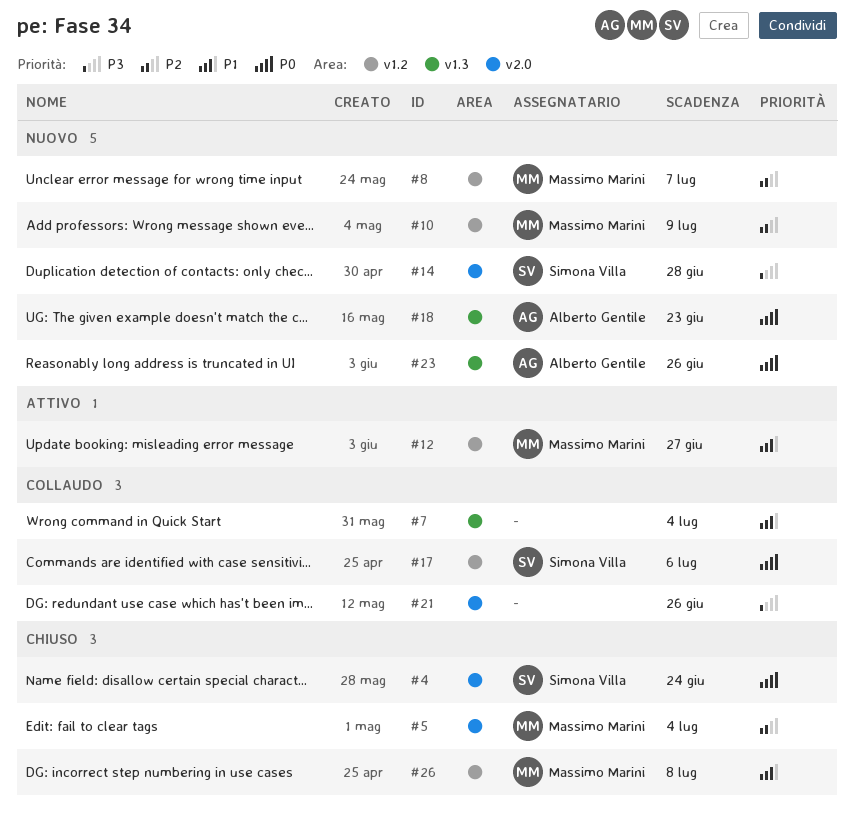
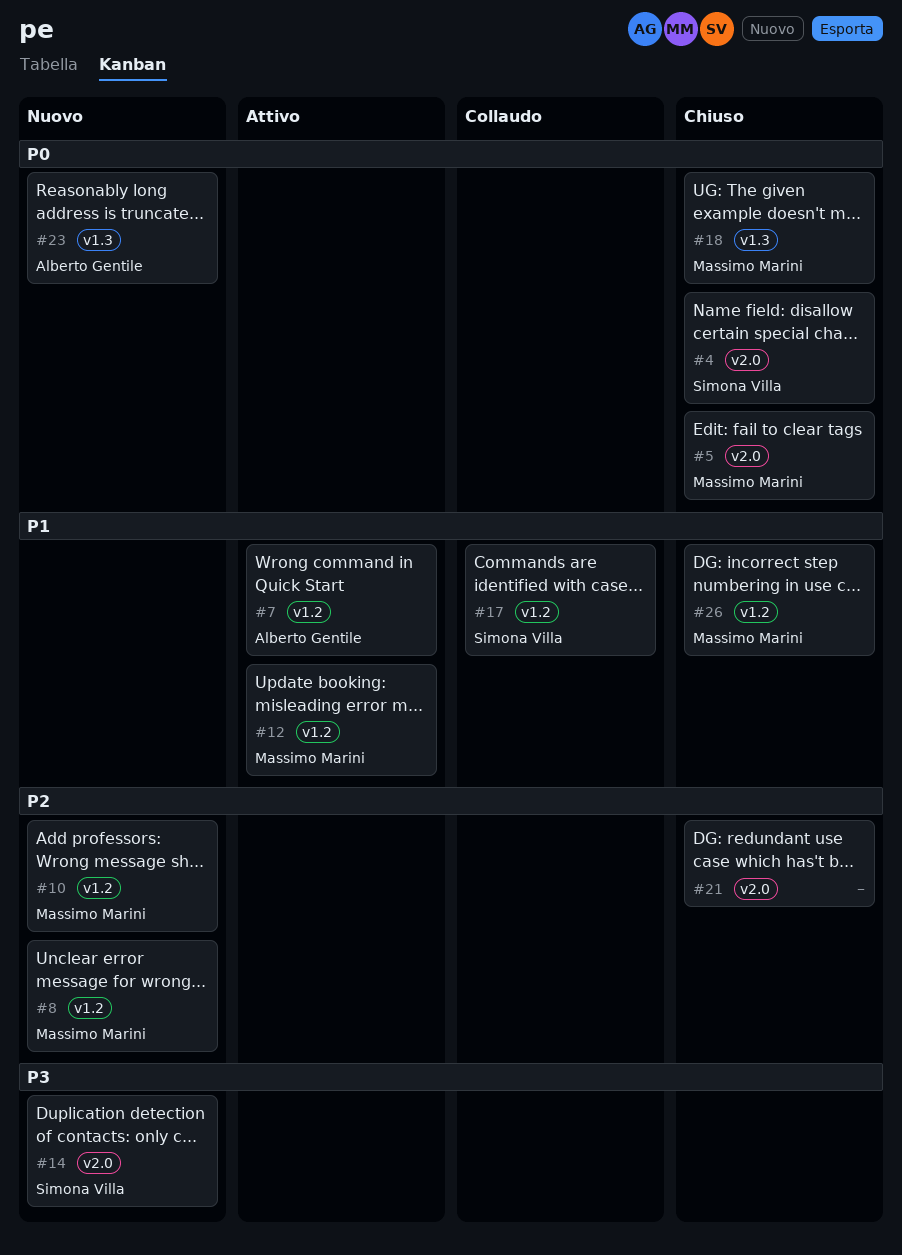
#5, priority: P2 -> P0
#7, status: Collaudo -> Attivo
#7, owner: none -> Alberto Gentile
#7, label: v1.3 -> v1.2
#17, priority: P0 -> P1
#18, status: Nuovo -> Chiuso
#18, owner: Alberto Gentile -> Massimo Marini
#21, status: Collaudo -> Chiuso
#21, priority: P3 -> P2

